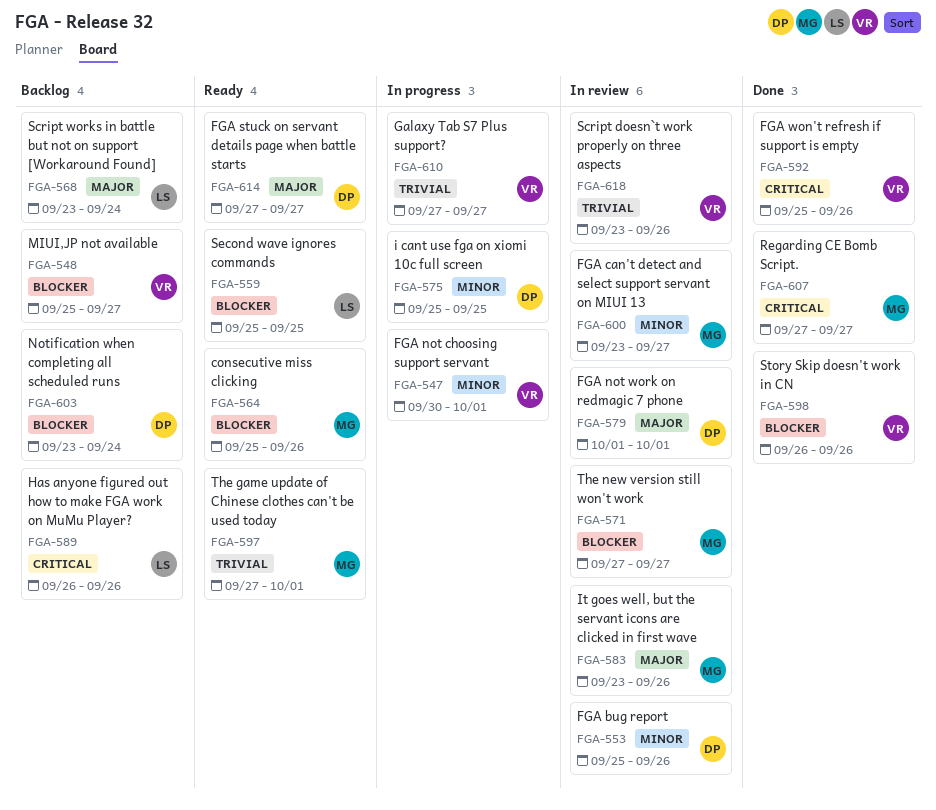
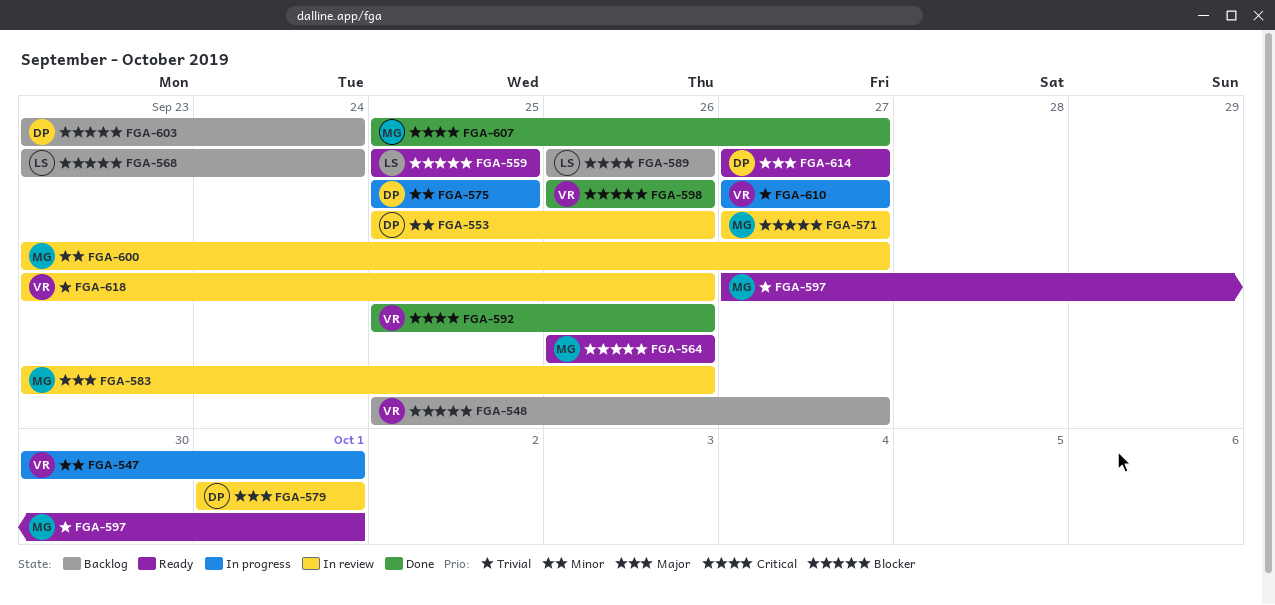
FGA-564, start: Sep 25 -> Sep 26
FGA-568, priority: Major -> Blocker
FGA-607, start: Sep 27 -> Sep 25

